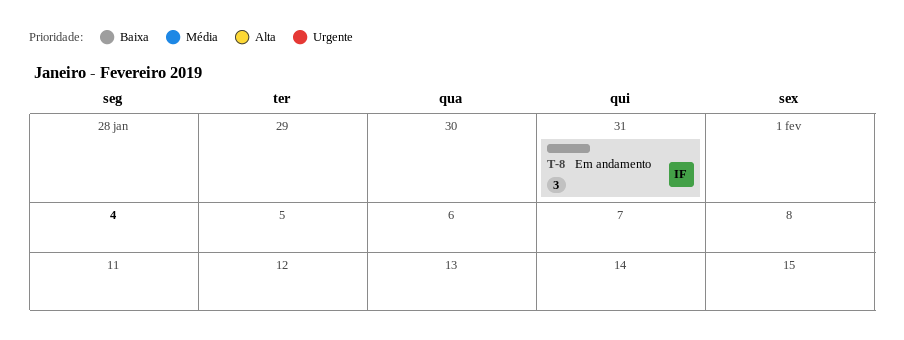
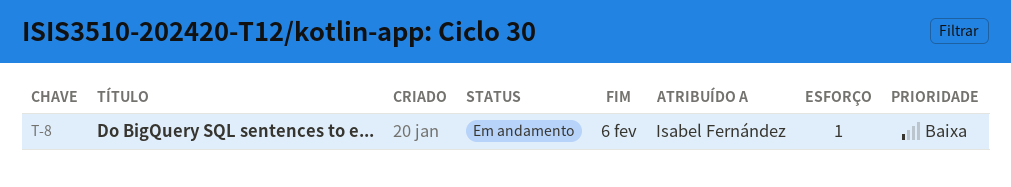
T-8, estimate: 3 -> 1
T-8, due: Jan 31 -> Feb 6

